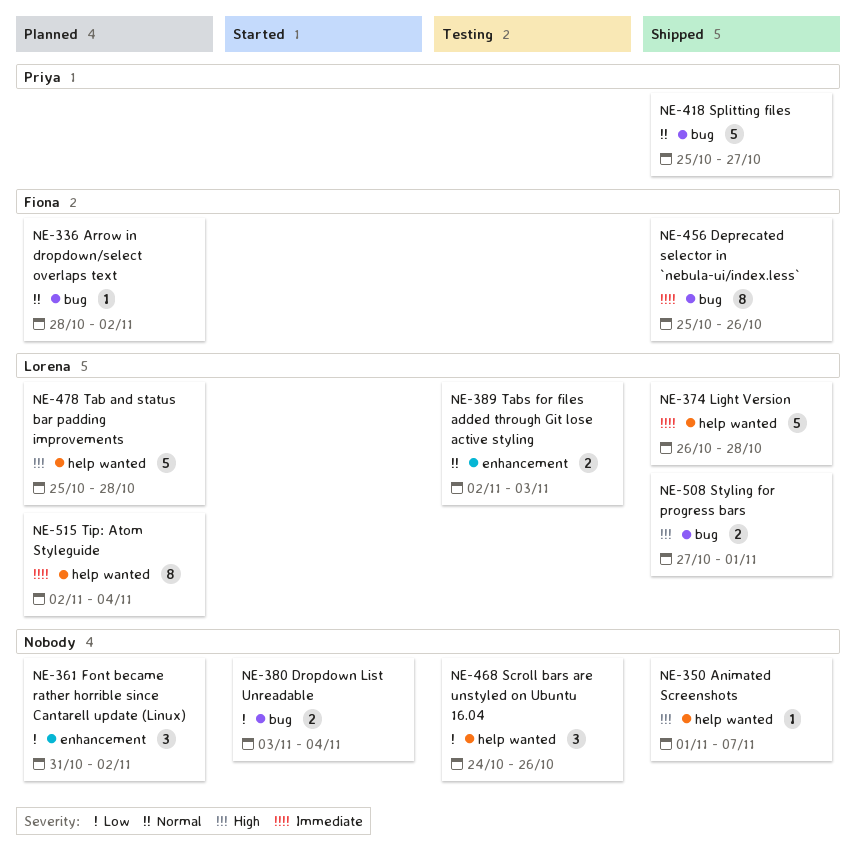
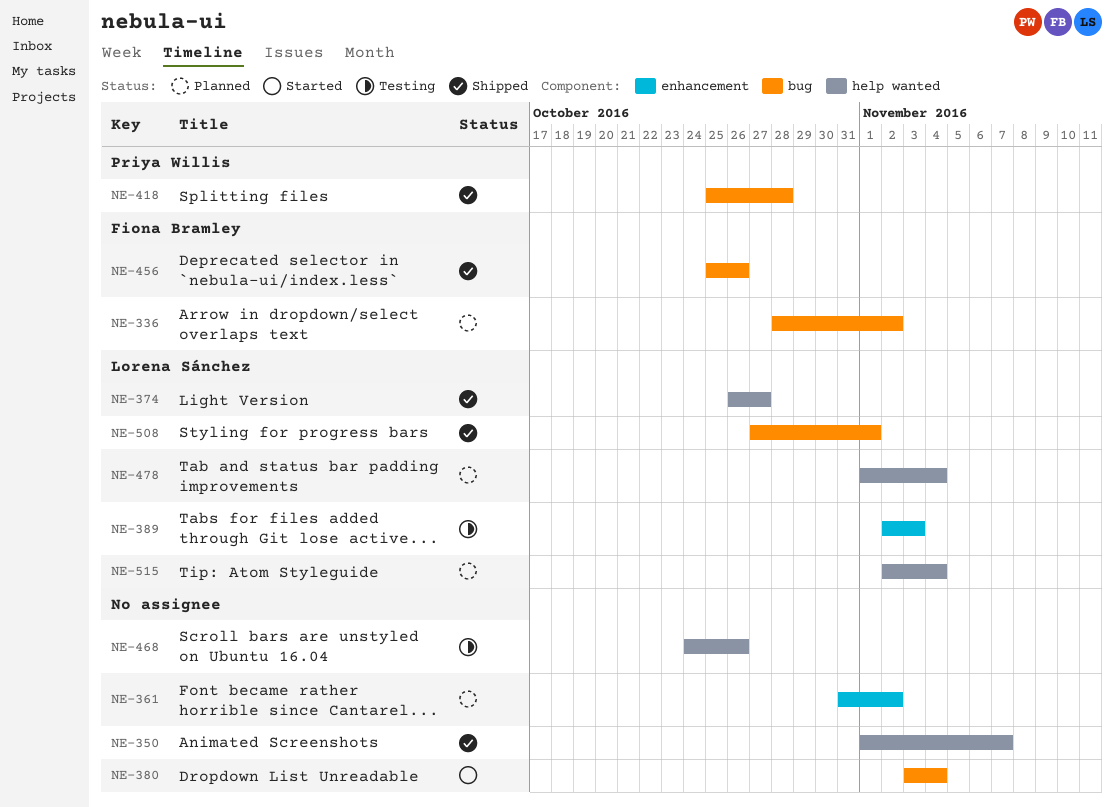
NE-374, due: Oct 28 -> Oct 27
NE-418, due: Oct 27 -> Oct 28
NE-478, start: Oct 25 -> Nov 1
NE-478, due: Oct 28 -> Nov 4

